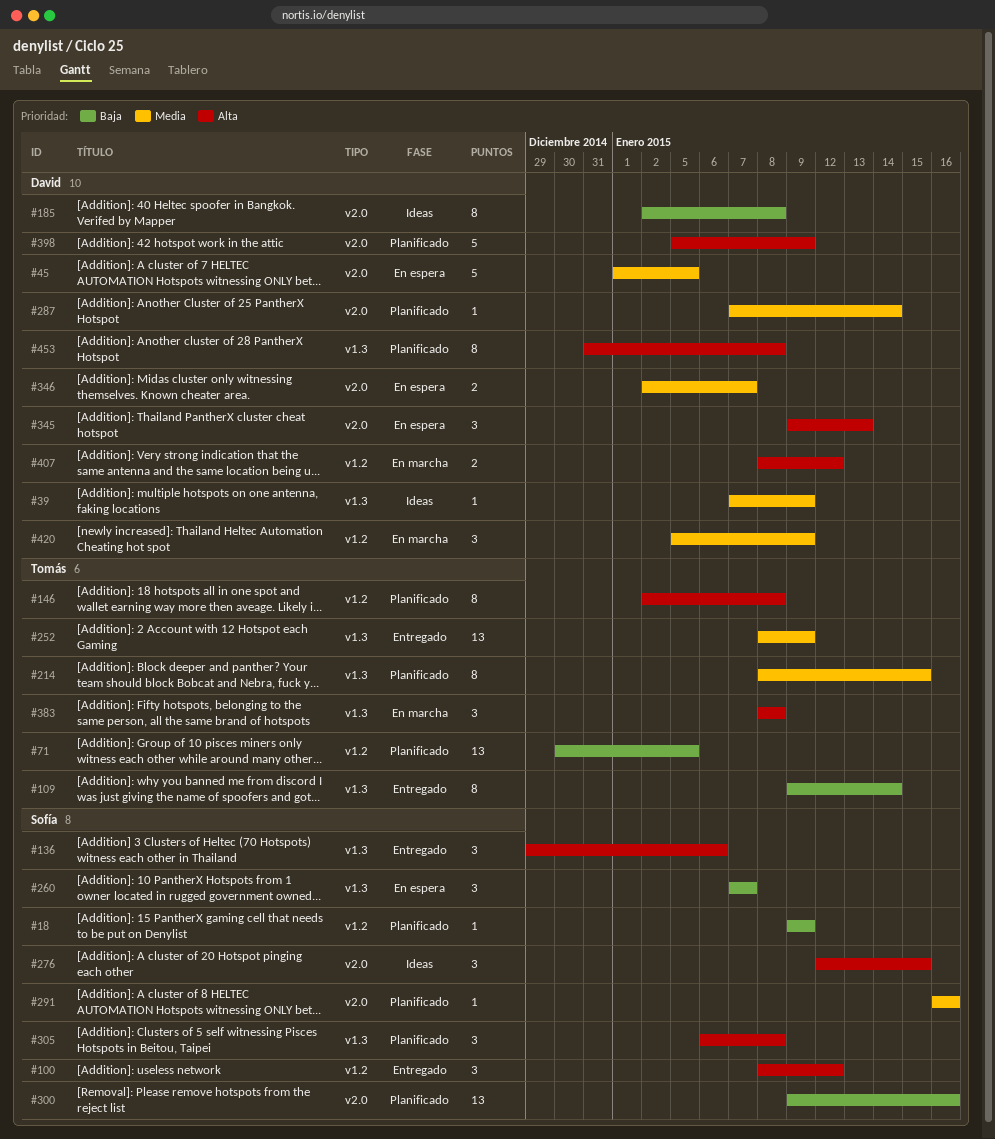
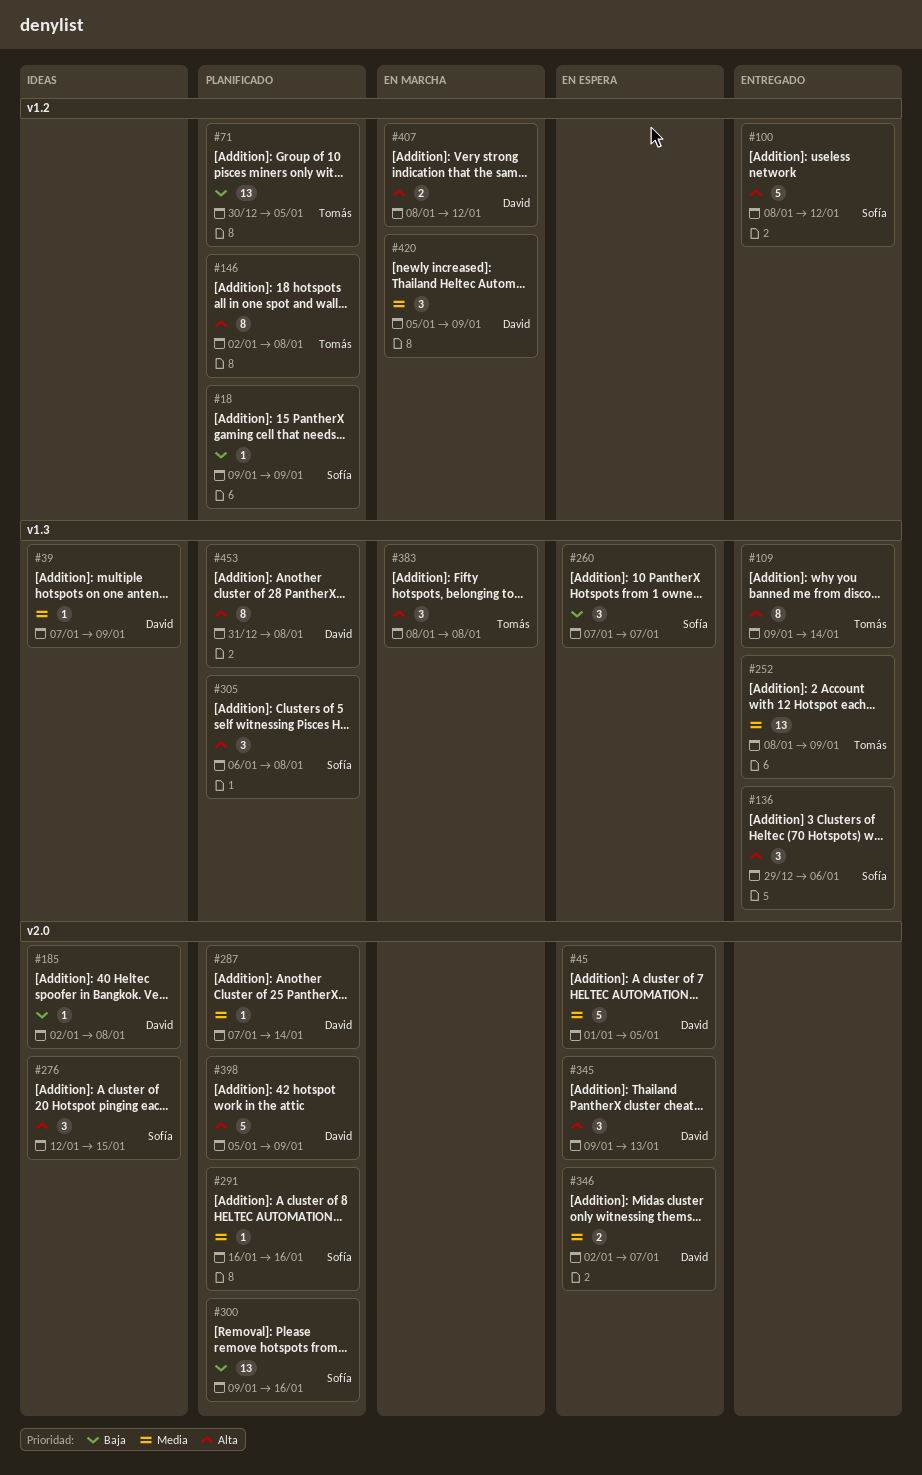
#100, estimate: 3 -> 5
#109, priority: Baja -> Alta
#185, estimate: 8 -> 1
#214: present -> none

